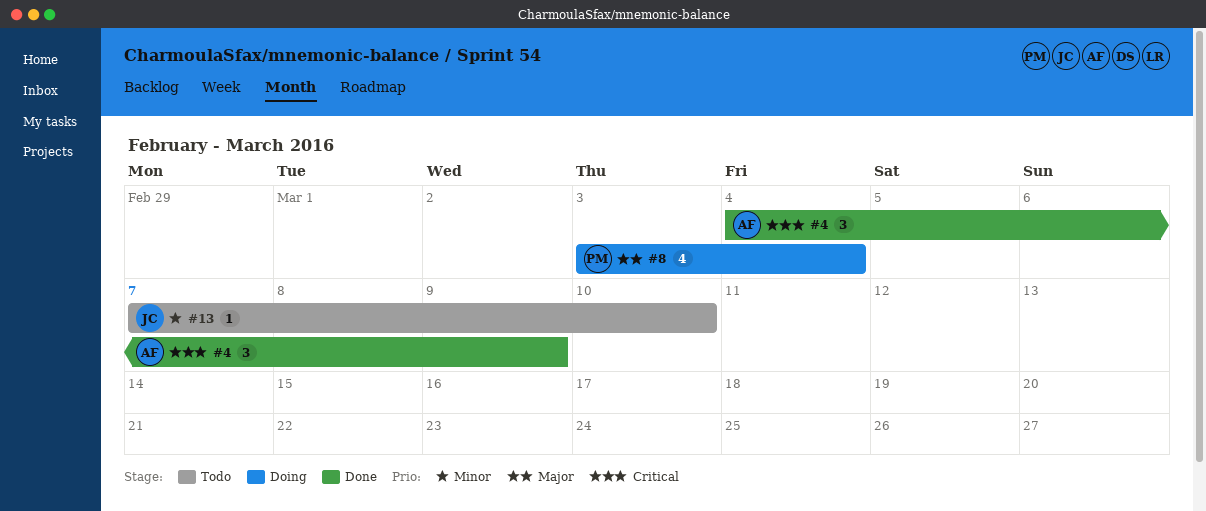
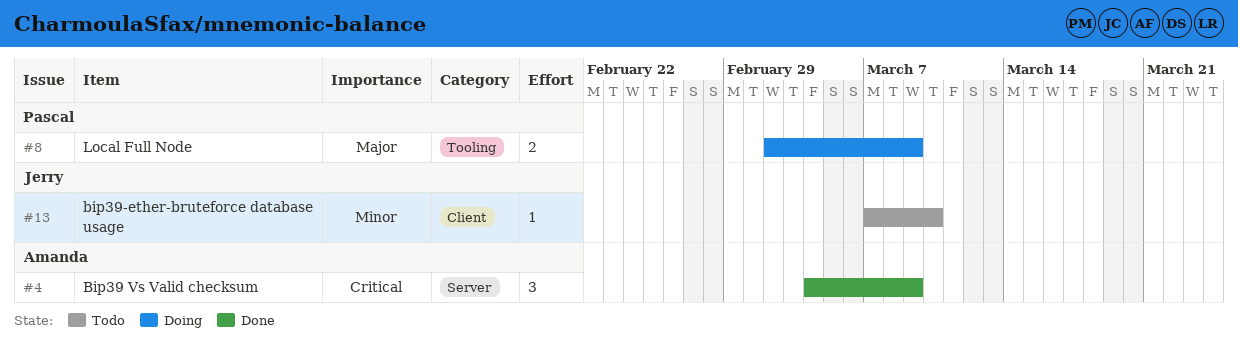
#8, estimate: 4 -> 2
#8, start: Mar 3 -> Mar 2
#8, due: Mar 4 -> Mar 9

